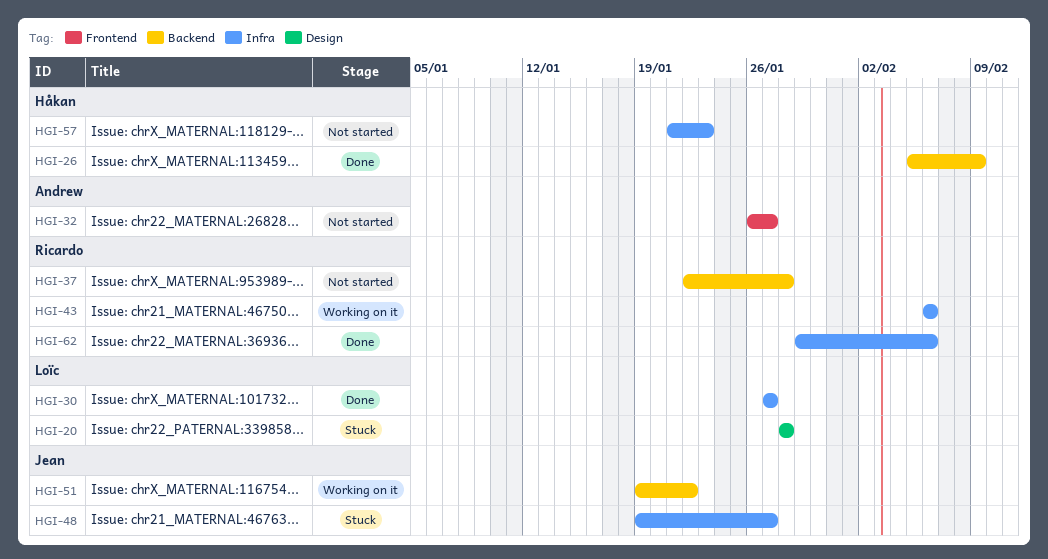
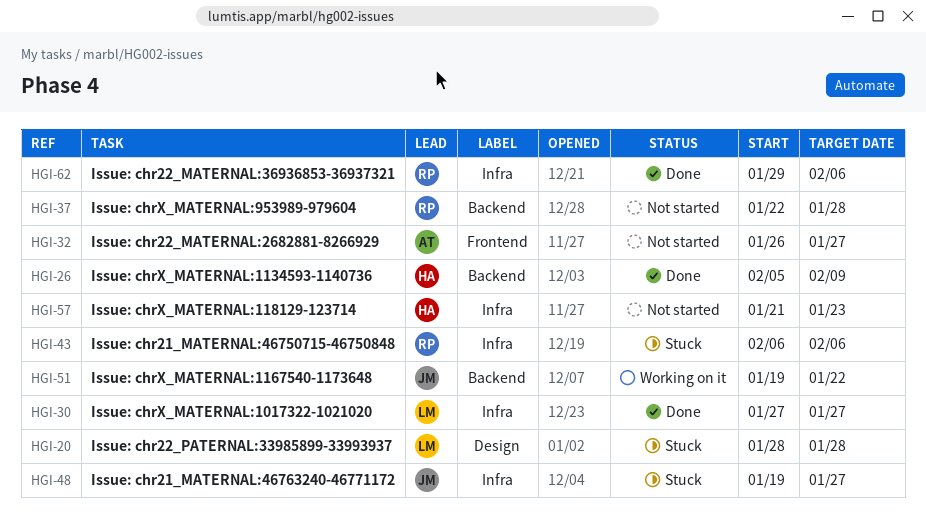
HGI-43, status: Working on it -> Stuck

